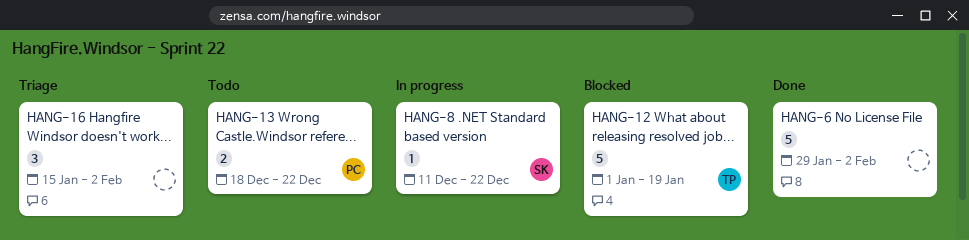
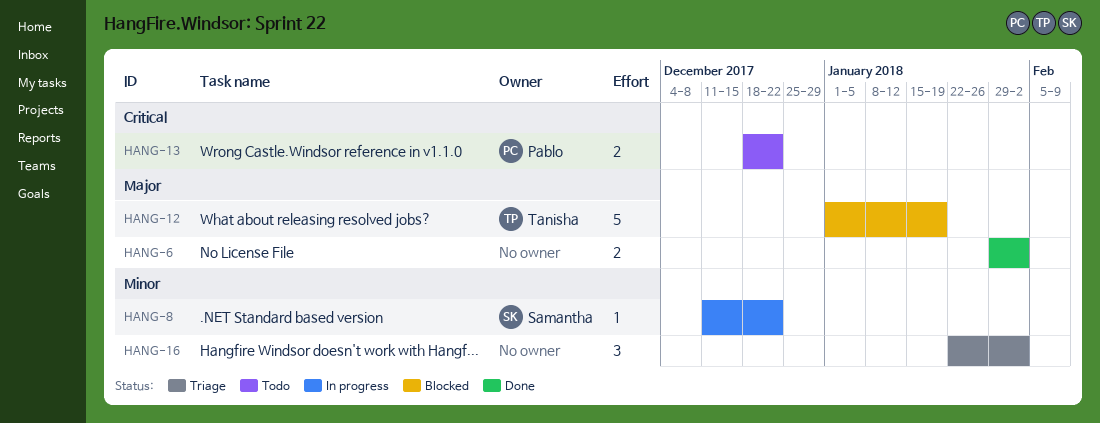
HANG-6, estimate: 5 -> 2
HANG-16, start: Jan 15 -> Jan 22

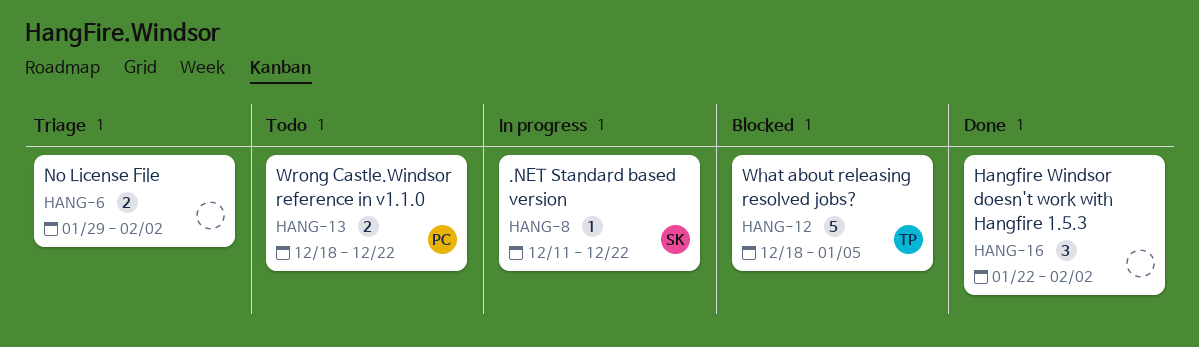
HANG-6, status: Done -> Triage
HANG-12, start: Jan 1 -> Dec 18
HANG-12, due: Jan 19 -> Jan 5
HANG-16, status: Triage -> Done

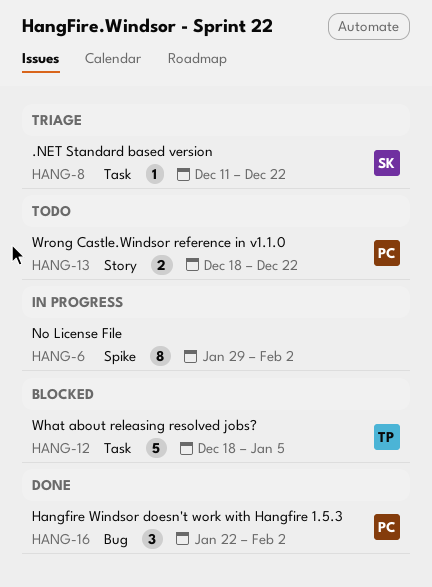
HANG-6, status: Triage -> In progress
HANG-6, estimate: 2 -> 8
HANG-8, status: In progress -> Triage
HANG-16, owner: none -> PC

